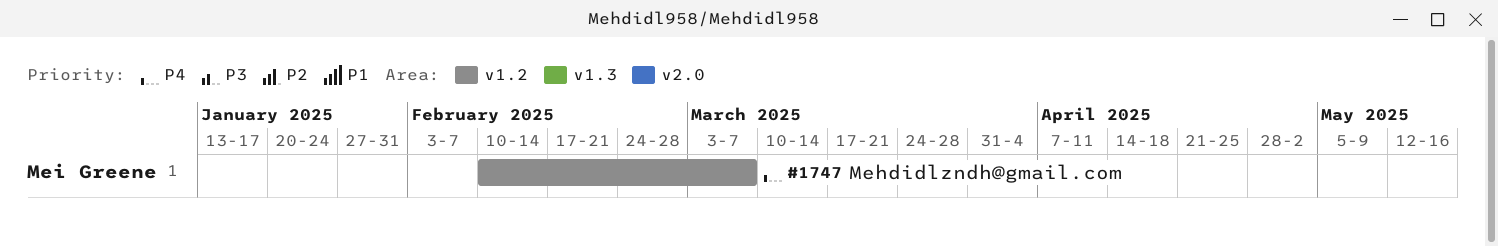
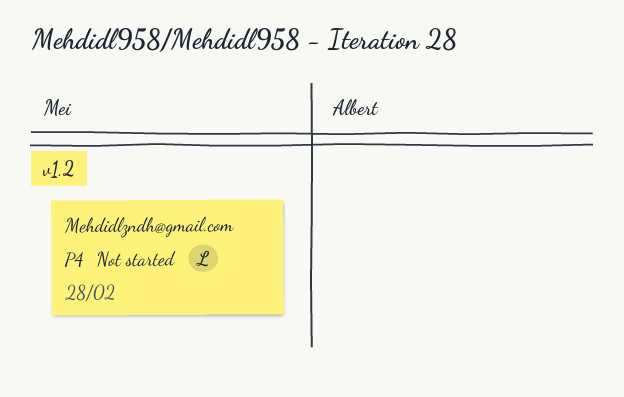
Mehdidlzndh@gmail.com, due: Mar 7 -> Feb 28

